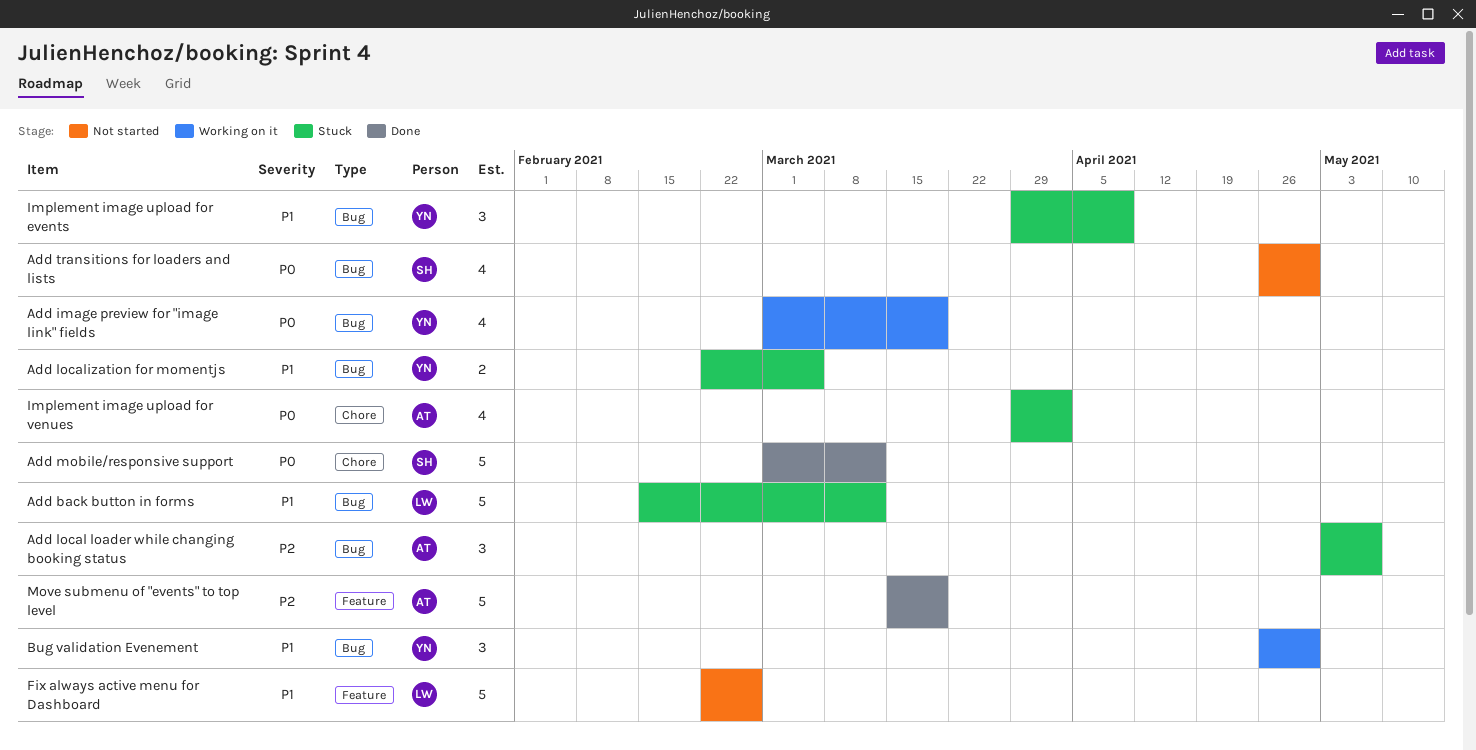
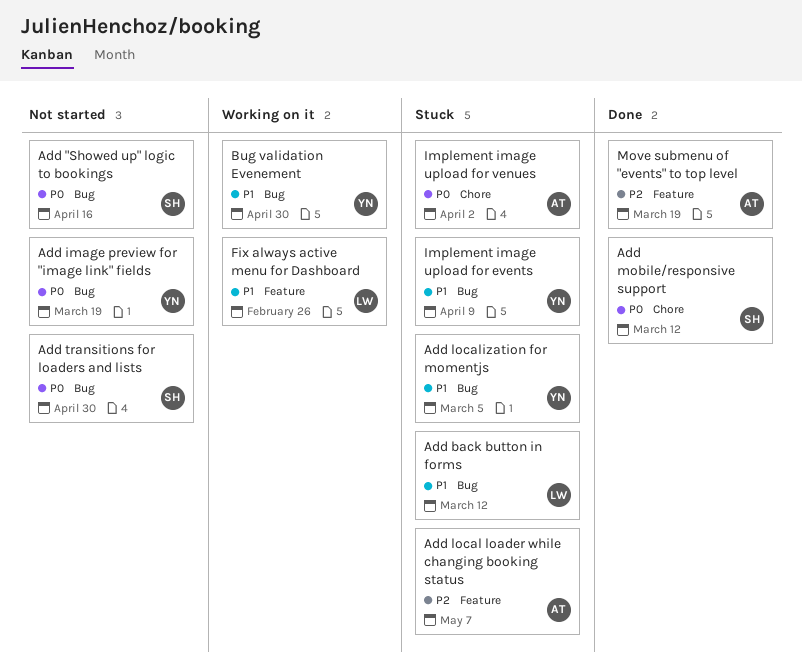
Add "Showed up" logic to bookings: none -> present
Add image preview for "image link" fields, status: Working on it -> Not started
Add local loader while changing booking status, label: Bug -> Feature
Fix always active menu for Dashboard, status: Not started -> Working on it

